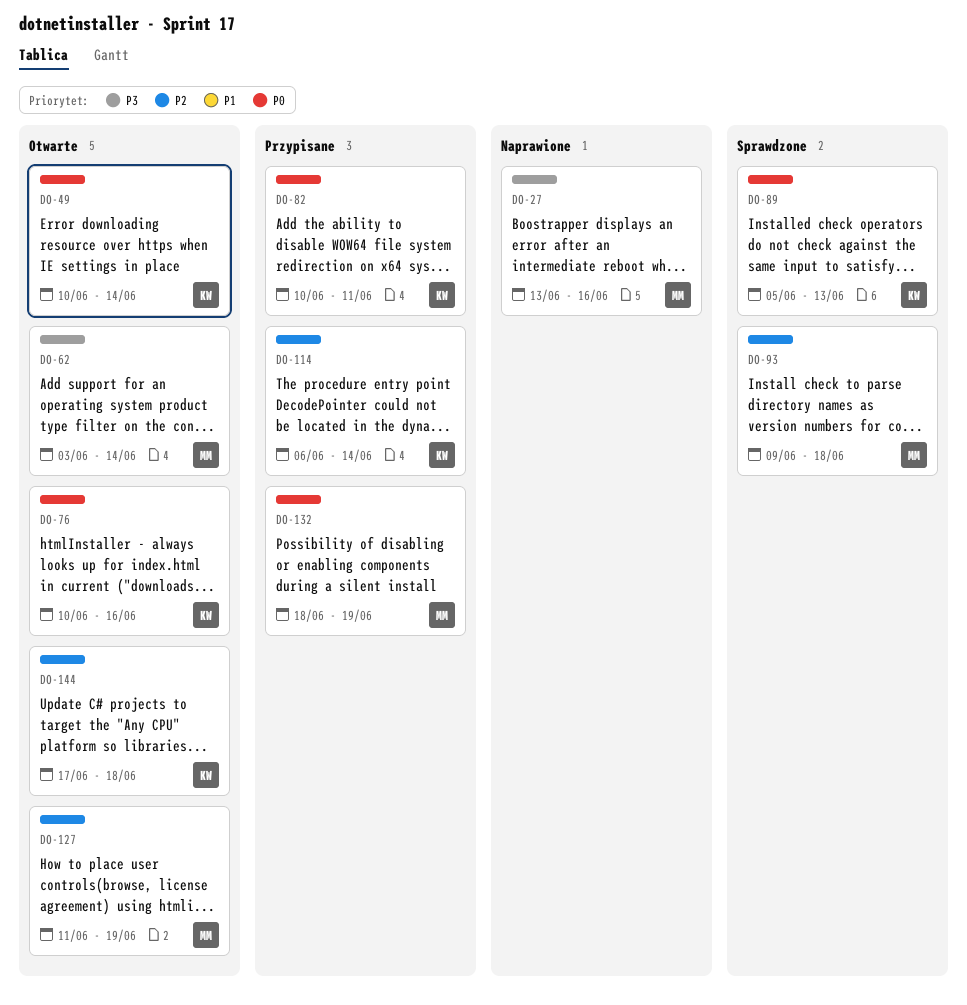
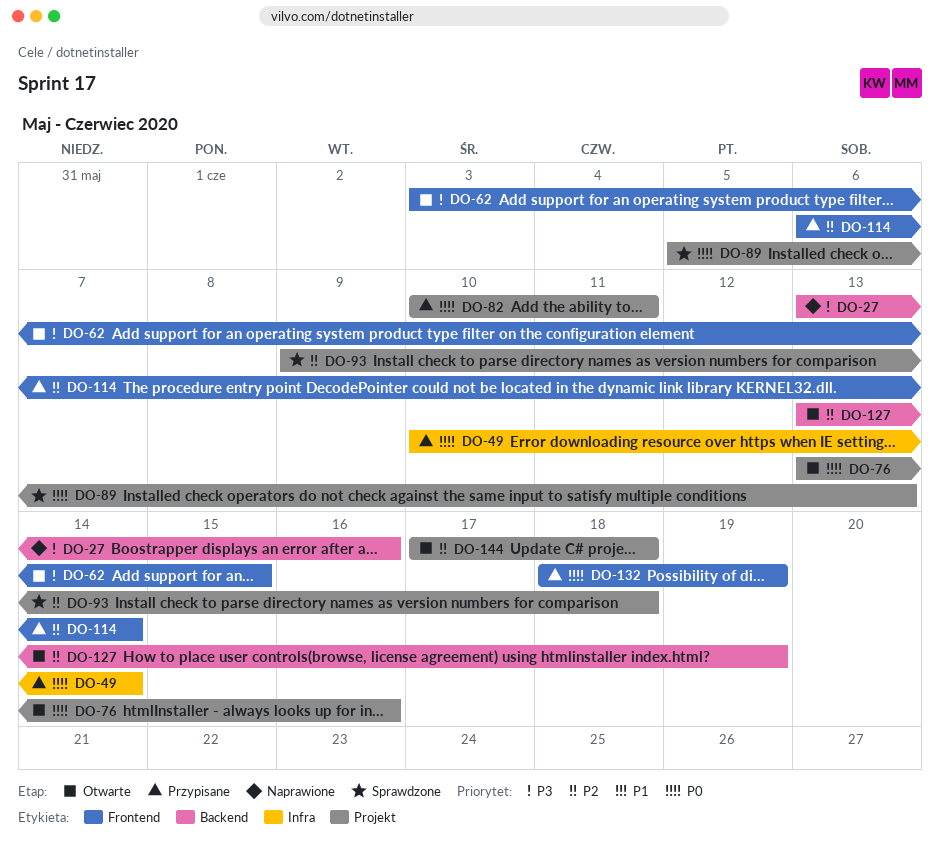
DO-49, status: Otwarte -> Przypisane
DO-62, due: Jun 14 -> Jun 15
DO-76, start: Jun 10 -> Jun 13
DO-127, start: Jun 11 -> Jun 13

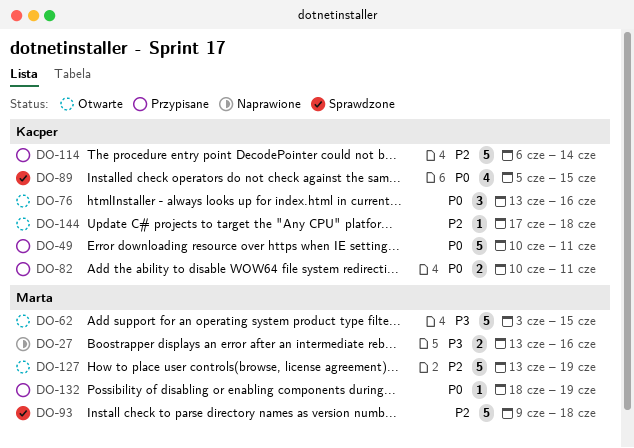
DO-49, due: Jun 14 -> Jun 11
DO-89, due: Jun 13 -> Jun 15

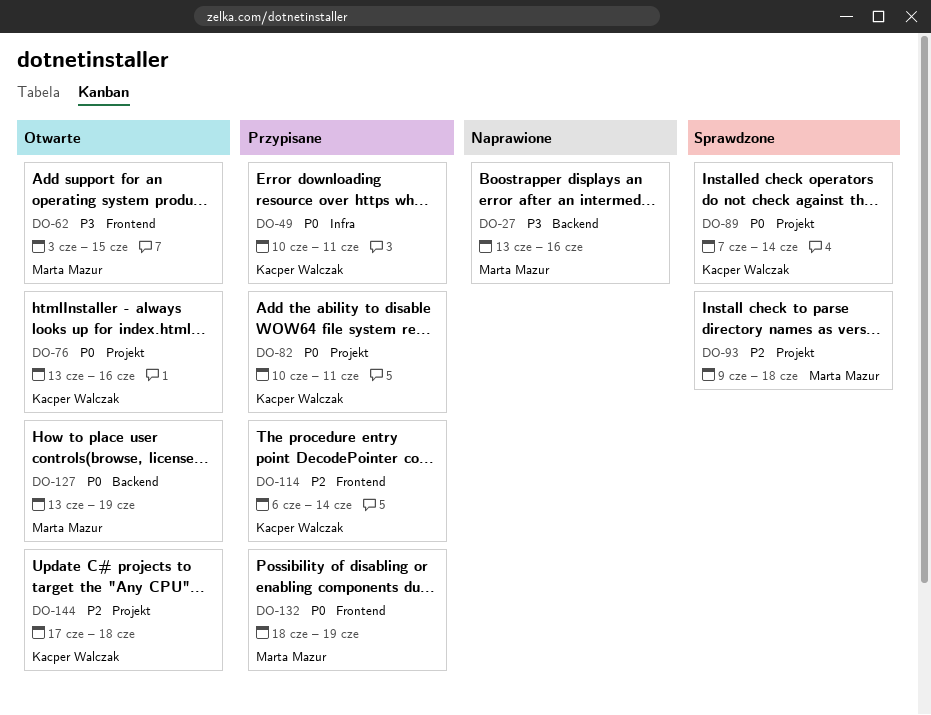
DO-89, start: Jun 5 -> Jun 7
DO-89, due: Jun 15 -> Jun 14
DO-127, priority: P2 -> P0

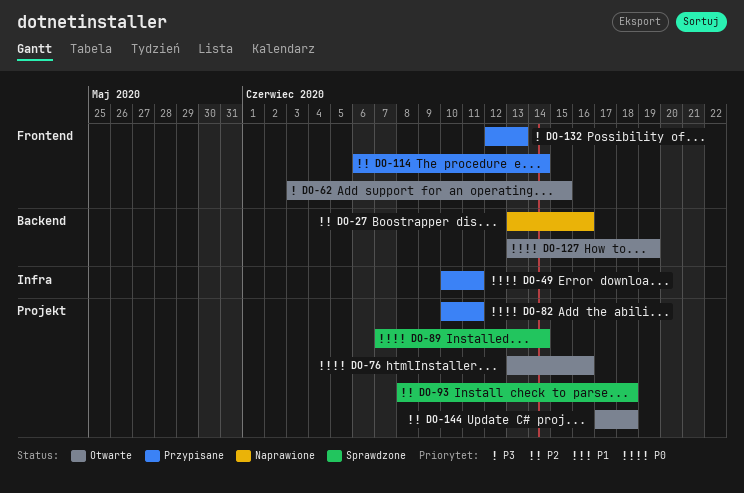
DO-27, priority: P3 -> P2
DO-93, start: Jun 9 -> Jun 8
DO-132, priority: P0 -> P3
DO-132, start: Jun 18 -> Jun 12
DO-132, due: Jun 19 -> Jun 13

